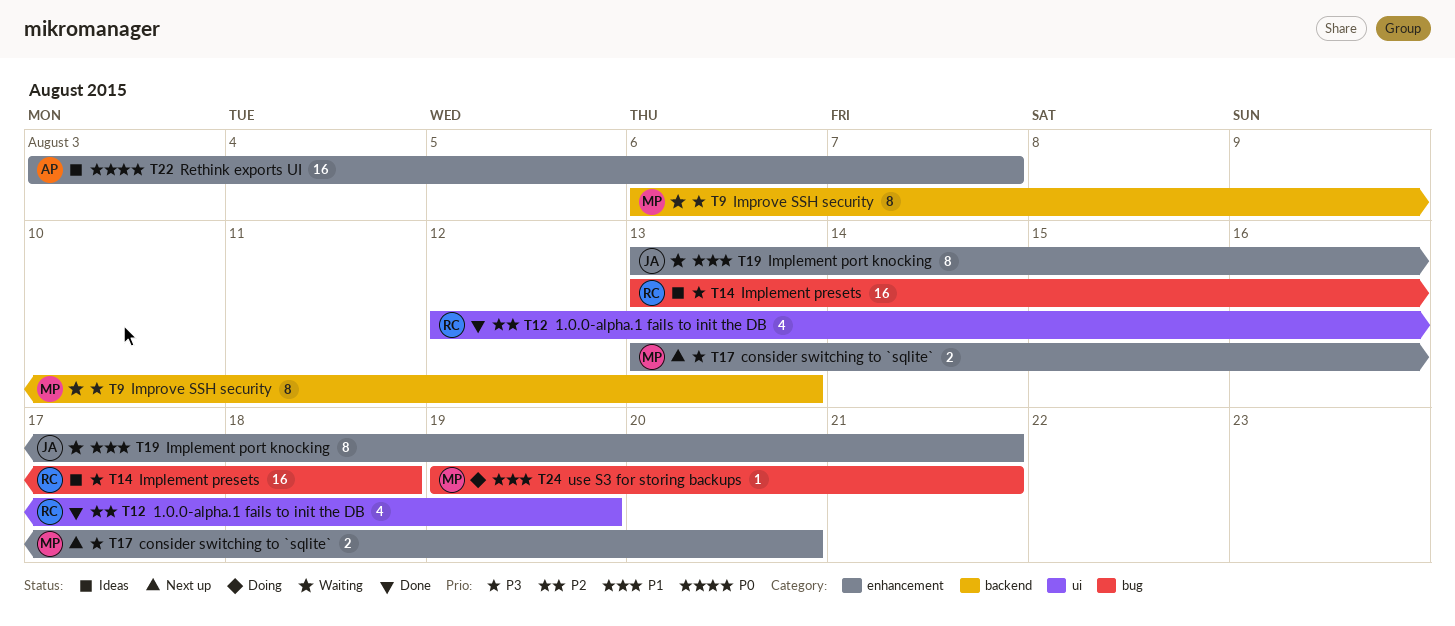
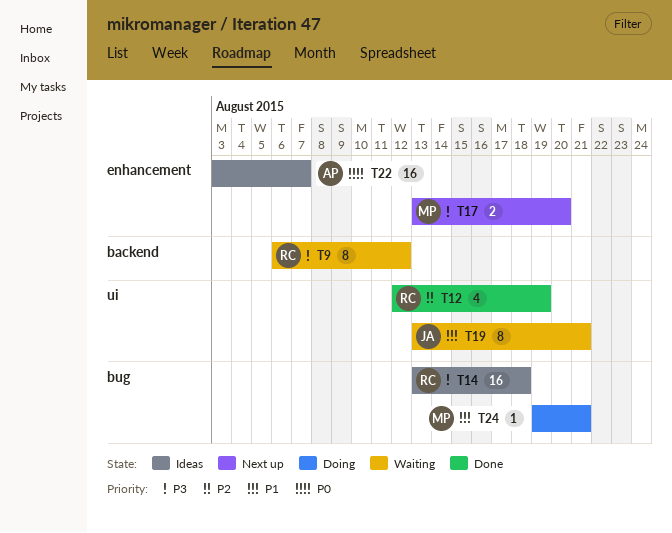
T9, owner: MP -> RC
T9, due: Aug 13 -> Aug 12
T19, label: enhancement -> ui

